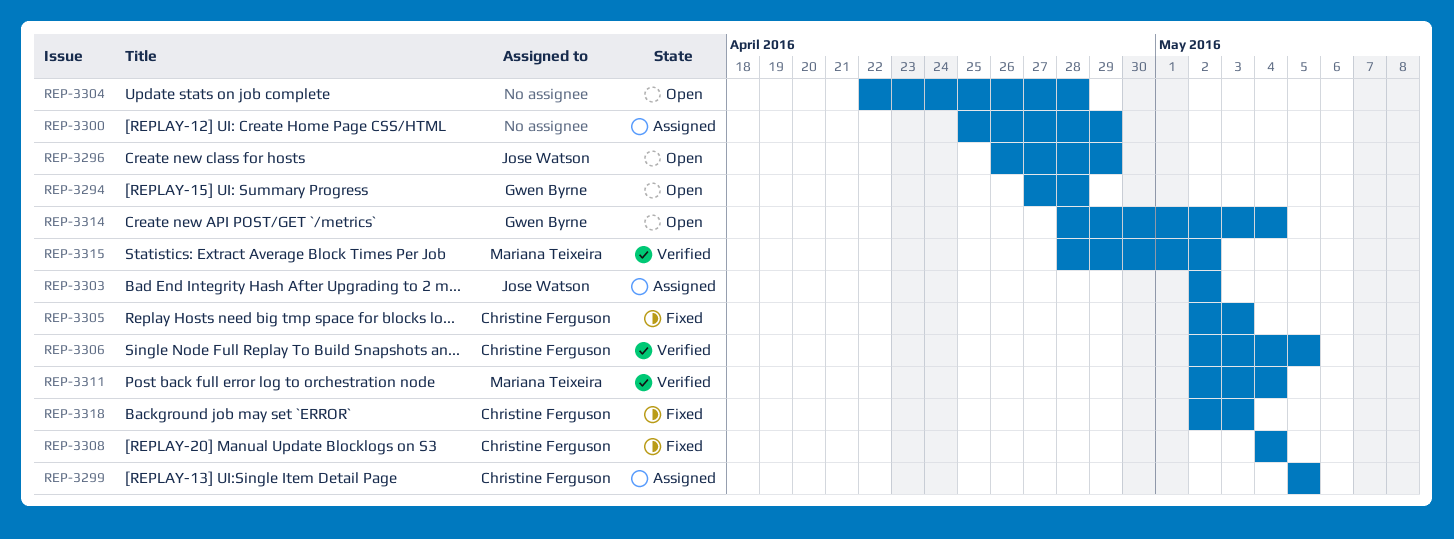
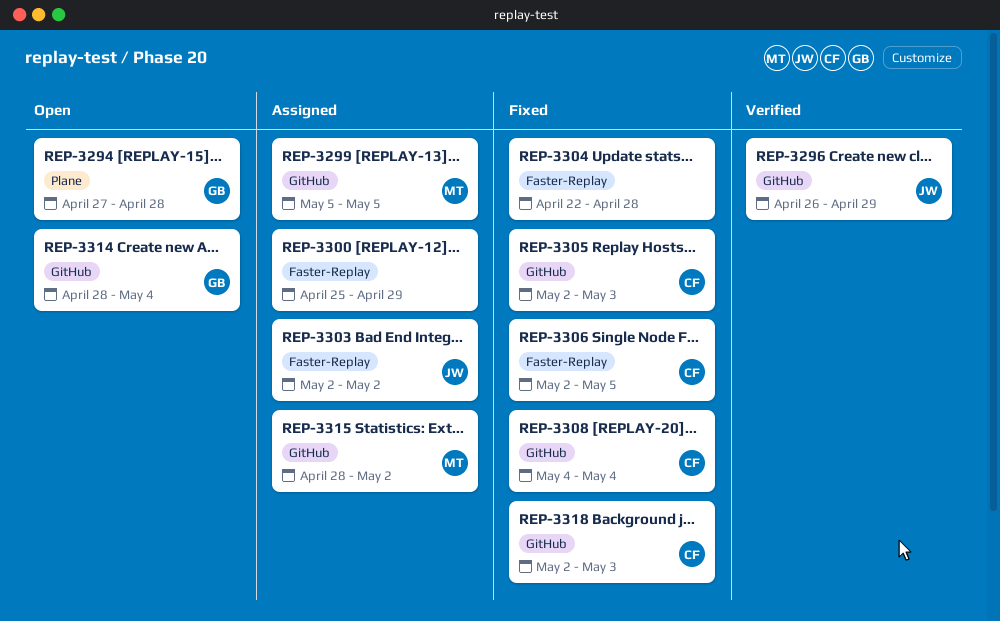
REP-3296, status: Open -> Verified
REP-3299, owner: Christine Ferguson -> Mariana Teixeira
REP-3304, status: Open -> Fixed
REP-3306, status: Verified -> Fixed
REP-3311: present -> none
REP-3315, status: Verified -> Assigned

